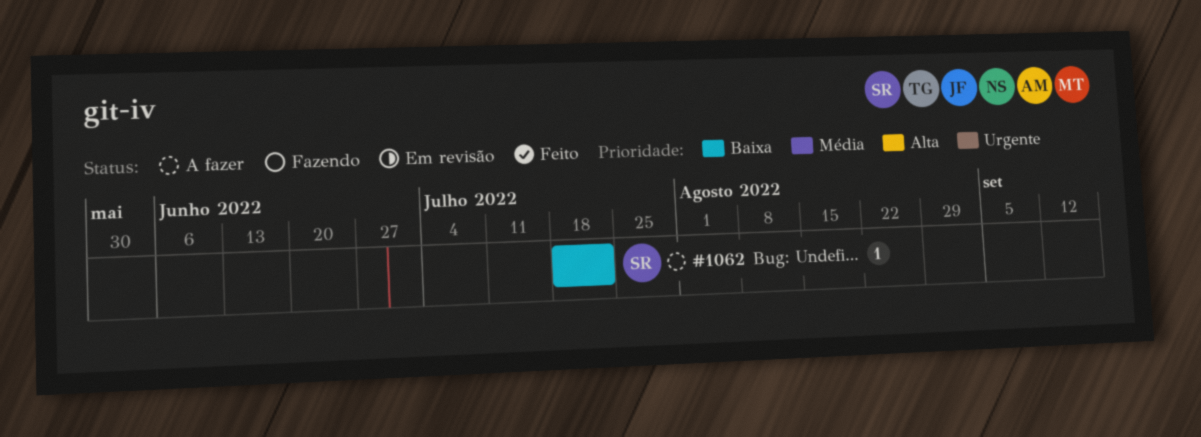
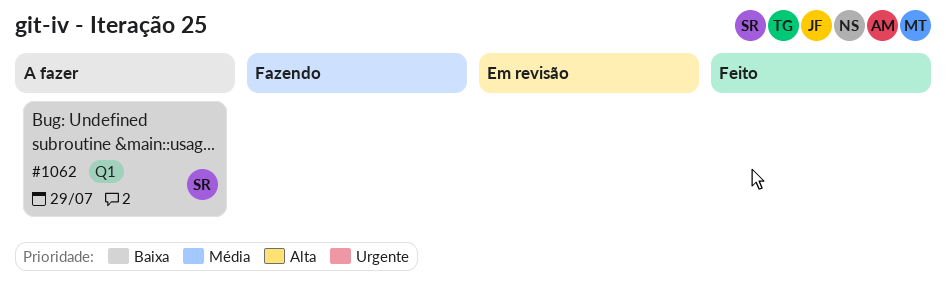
#1062, due: Jul 22 -> Jul 29

